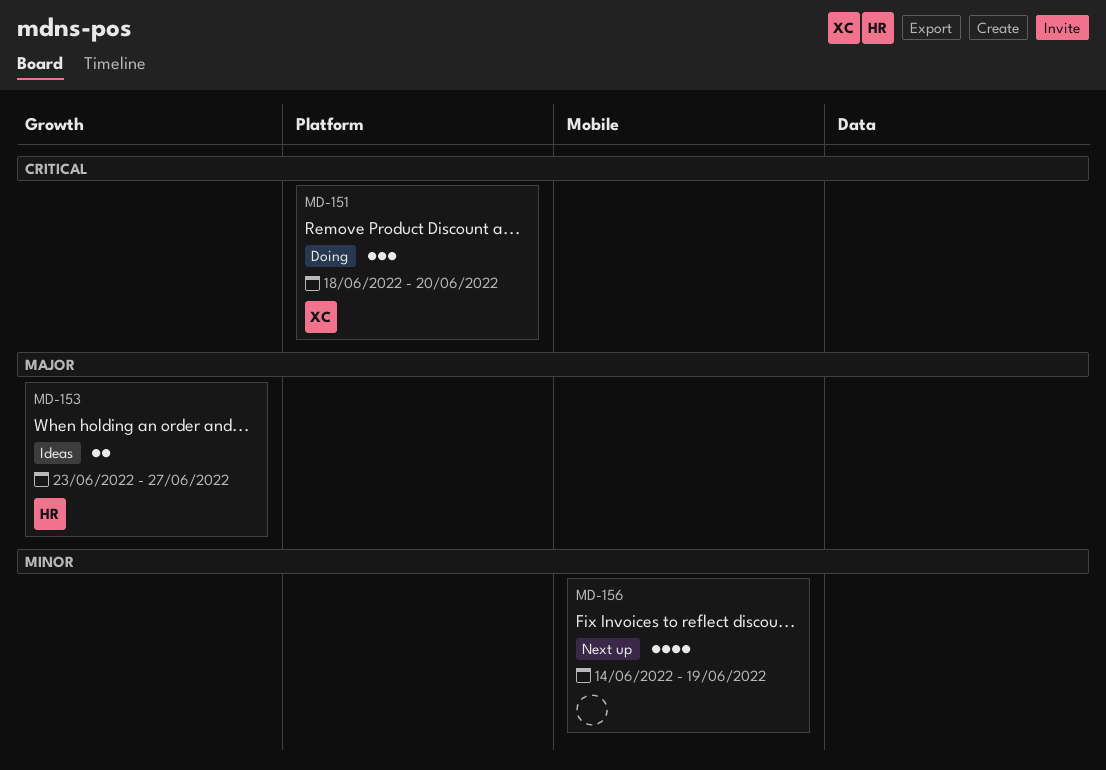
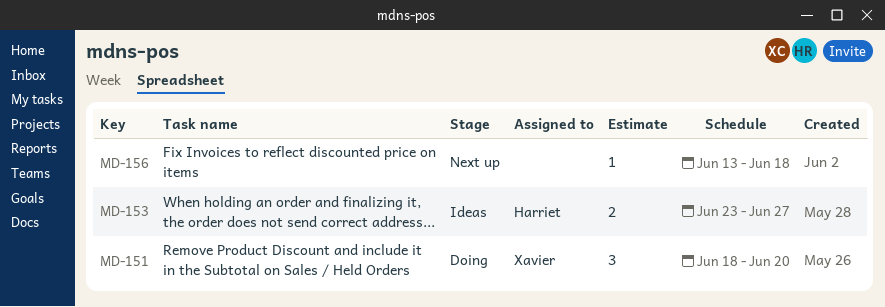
MD-156, estimate: 4 -> 1
MD-156, start: Jun 14 -> Jun 13
MD-156, due: Jun 19 -> Jun 18

